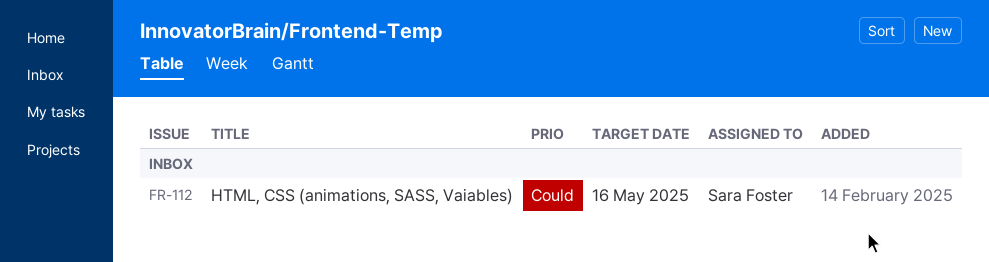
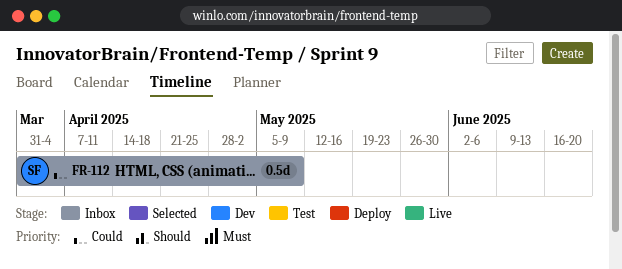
FR-112, due: May 16 -> May 9

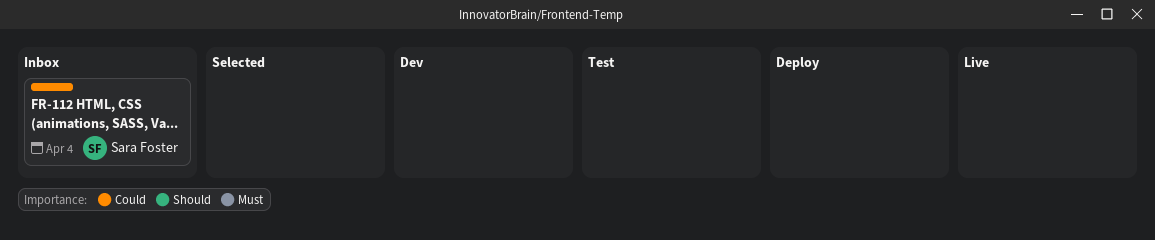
FR-112, due: May 9 -> Apr 4

